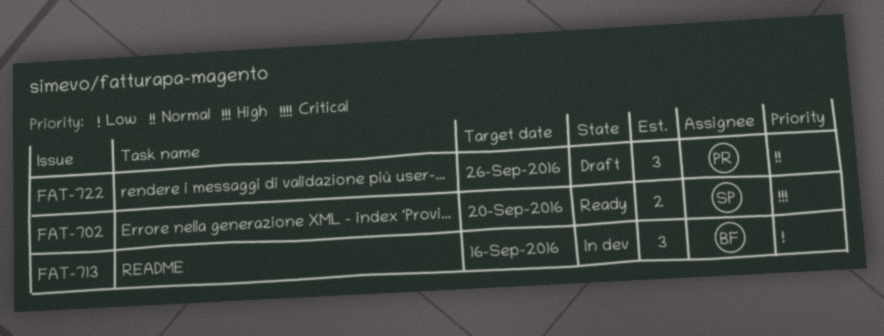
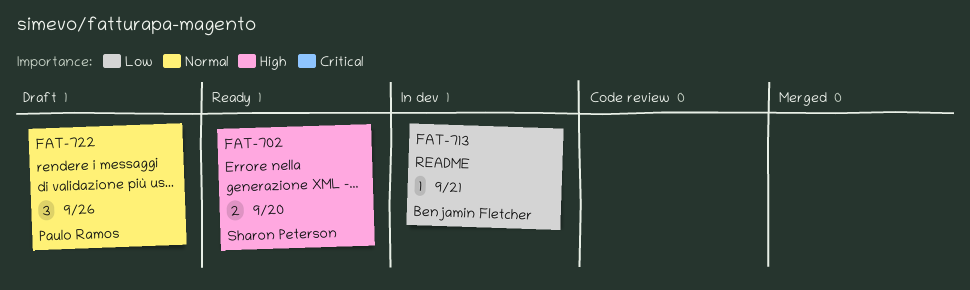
FAT-713, estimate: 3 -> 1
FAT-713, due: Sep 16 -> Sep 21

